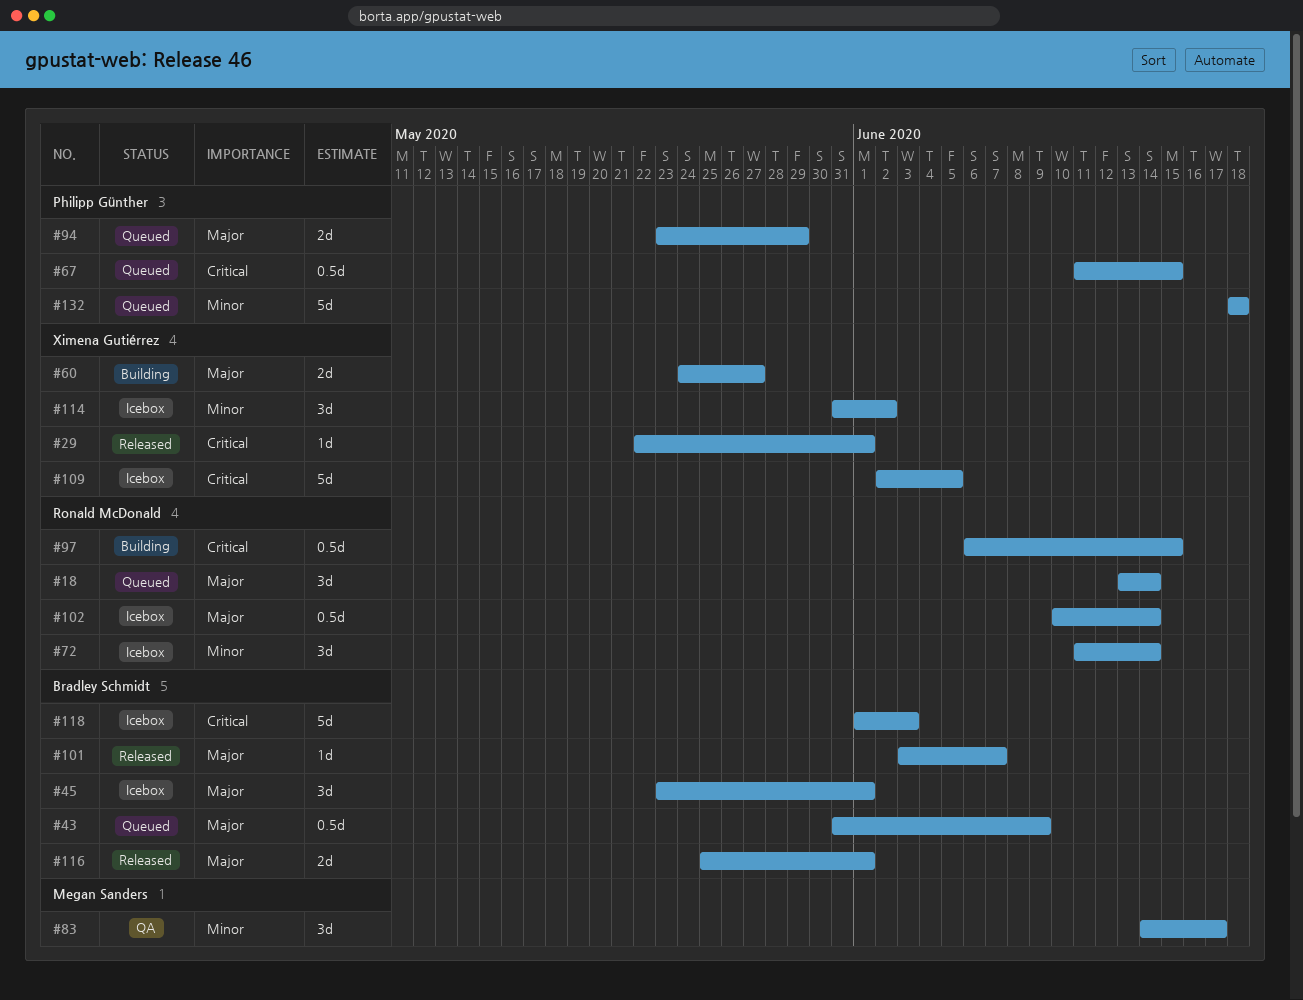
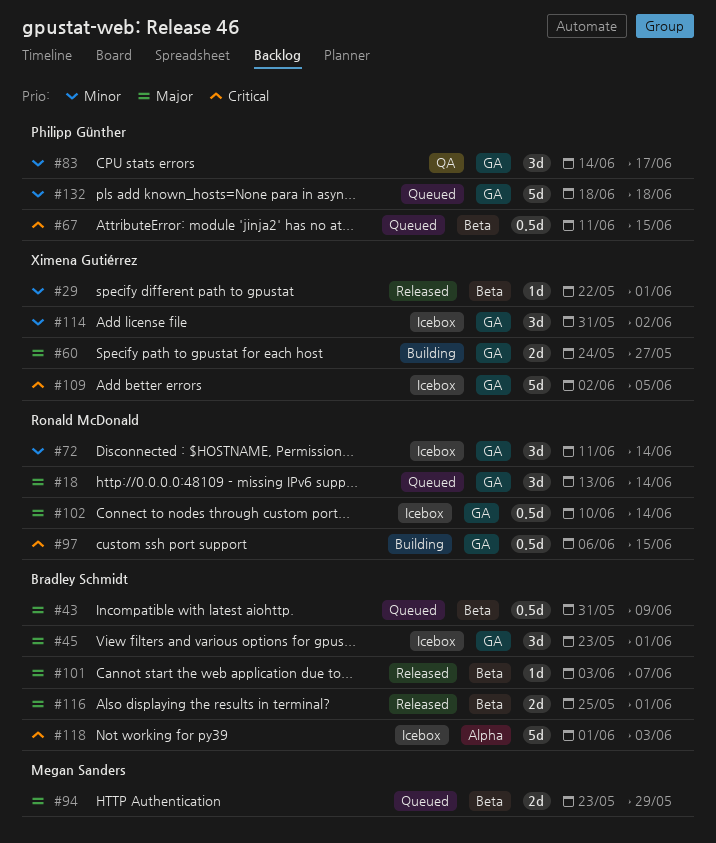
#29, priority: Critical -> Minor
#83, owner: Megan Sanders -> Philipp Günther
#94, owner: Philipp Günther -> Megan Sanders

